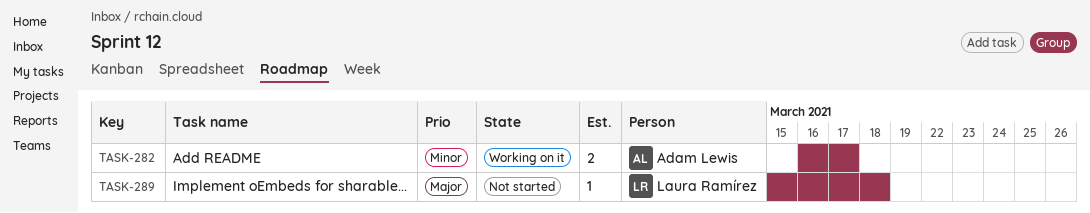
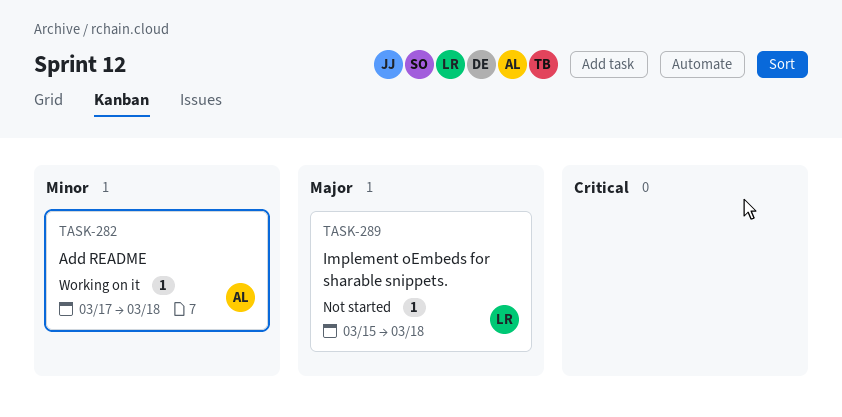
TASK-282, estimate: 2 -> 1
TASK-282, start: Mar 16 -> Mar 17
TASK-282, due: Mar 17 -> Mar 18

